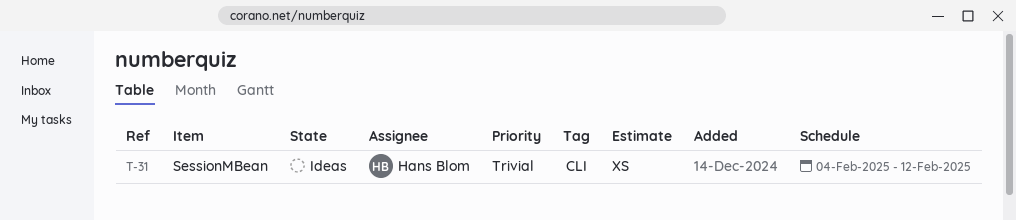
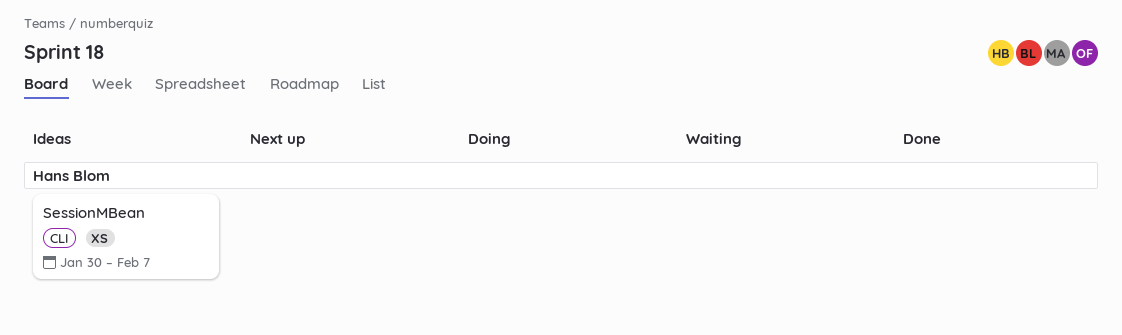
SessionMBean, start: Feb 4 -> Jan 30
SessionMBean, due: Feb 12 -> Feb 7

